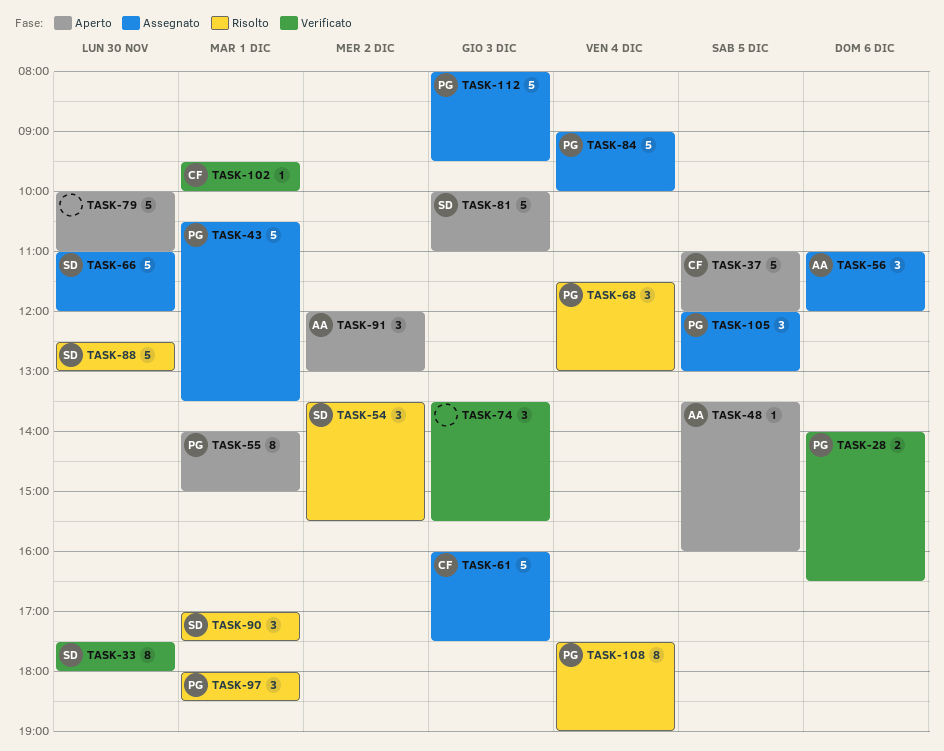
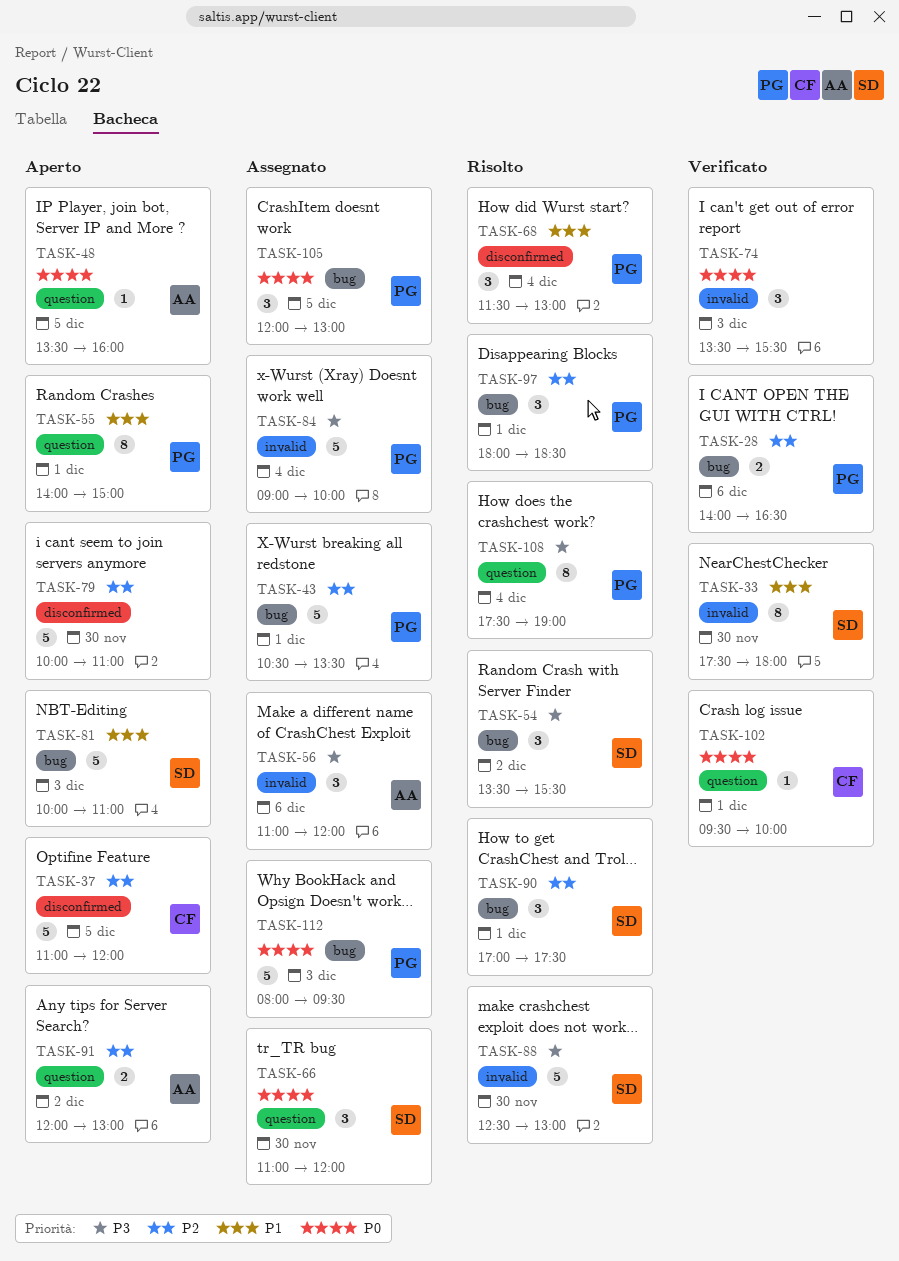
TASK-61: present -> none
TASK-66, estimate: 5 -> 3
TASK-91, estimate: 3 -> 2

